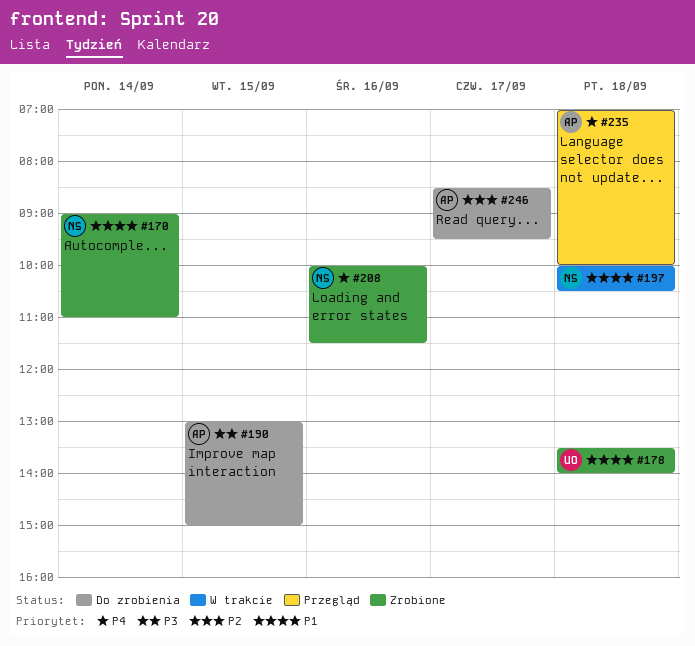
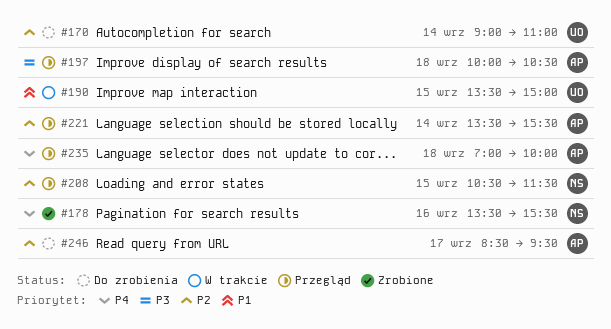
#170, status: Zrobione -> Do zrobienia
#170, owner: NS -> UO
#170, priority: P1 -> P2
#178, owner: UO -> NS
#178, priority: P1 -> P4
#178, day: Sep 18 -> Sep 16
#178, ends: 14:00 -> 15:30
#190, status: Do zrobienia -> W trakcie
#190, owner: AP -> UO
#190, priority: P3 -> P1
#190, begins: 13:00 -> 13:30
#197, status: W trakcie -> Przegląd
#197, owner: NS -> AP
#197, priority: P1 -> P3
#208, status: Zrobione -> Przegląd
#208, priority: P4 -> P2
#208, day: Sep 16 -> Sep 15
#208, begins: 10:00 -> 10:30
#221: none -> present

